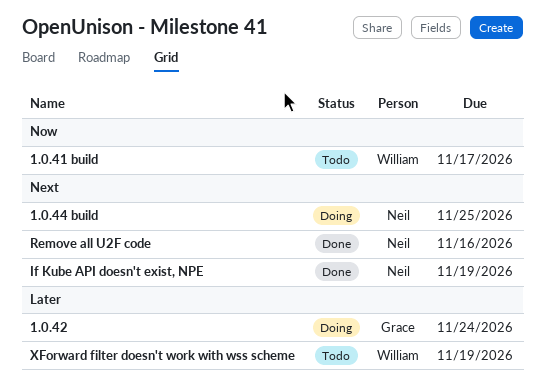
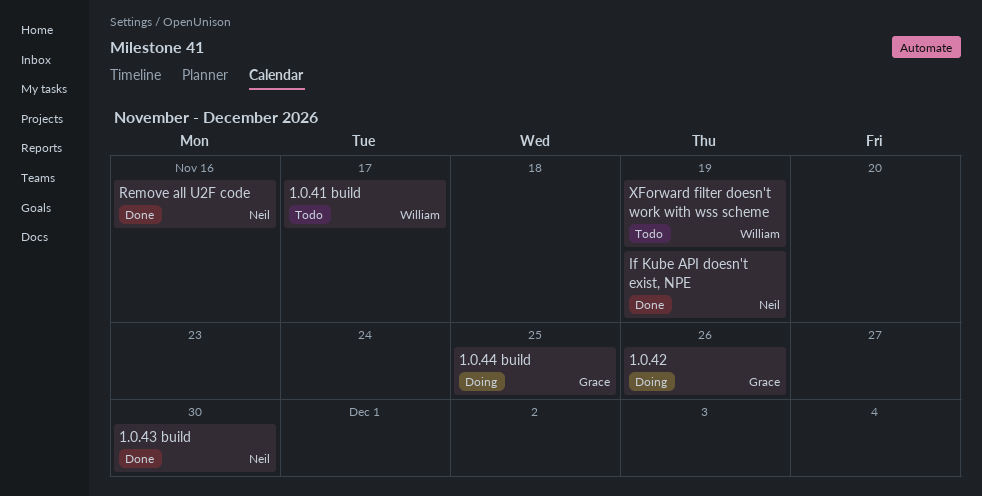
1.0.42, due: Nov 24 -> Nov 26
1.0.43 build: none -> present
1.0.44 build, owner: Neil -> Grace

